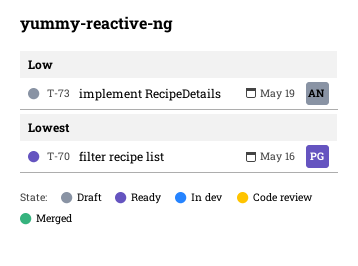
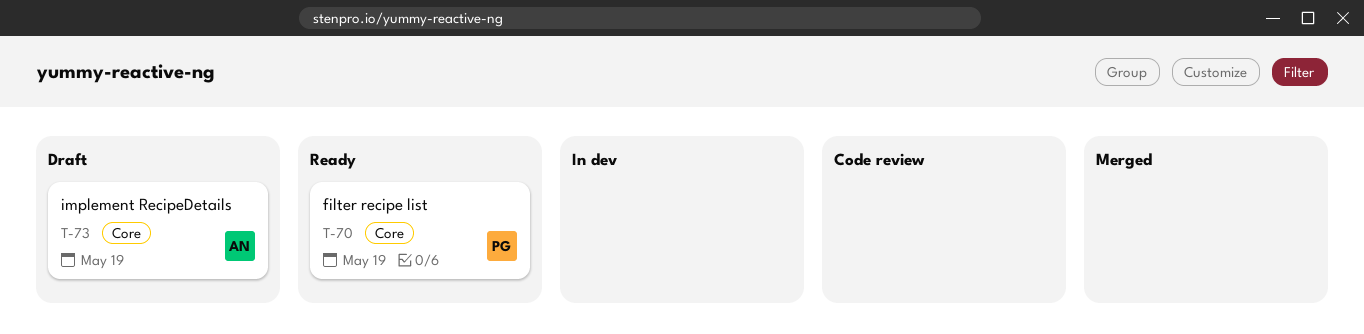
T-70, due: May 16 -> May 19

